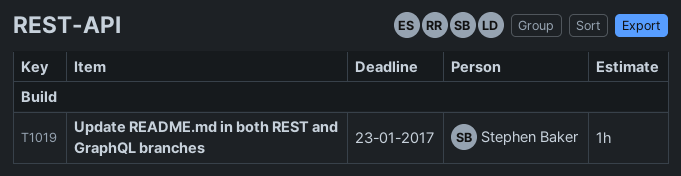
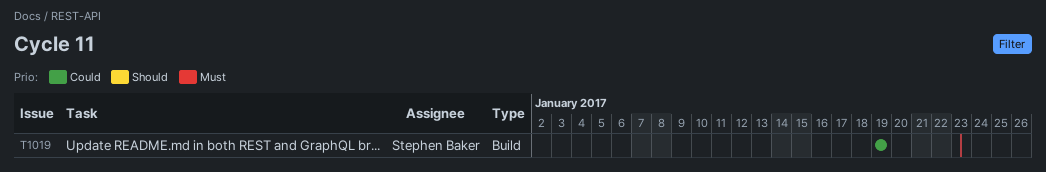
T1019, due: Jan 23 -> Jan 19

